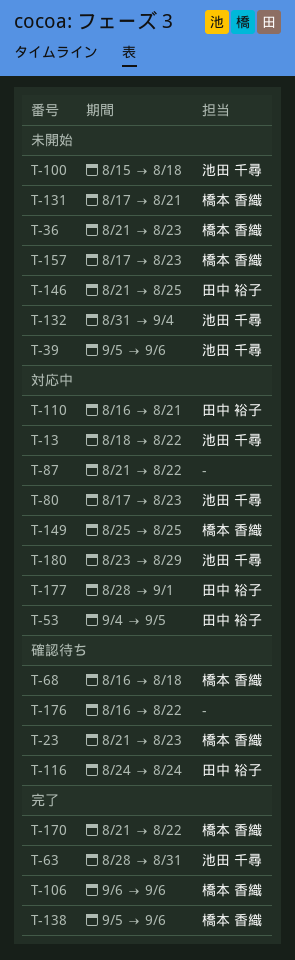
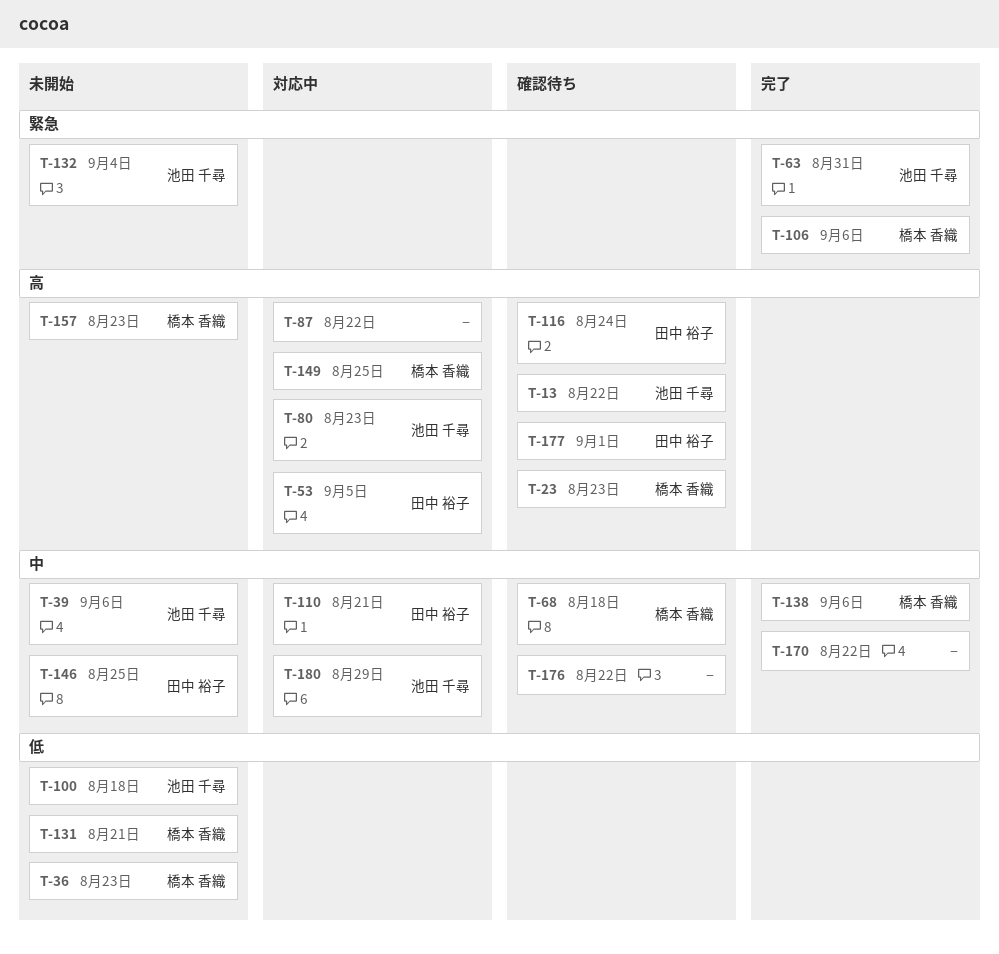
T-13, status: 対応中 -> 確認待ち
T-170, owner: 橋本 香織 -> none
T-177, status: 対応中 -> 確認待ち

